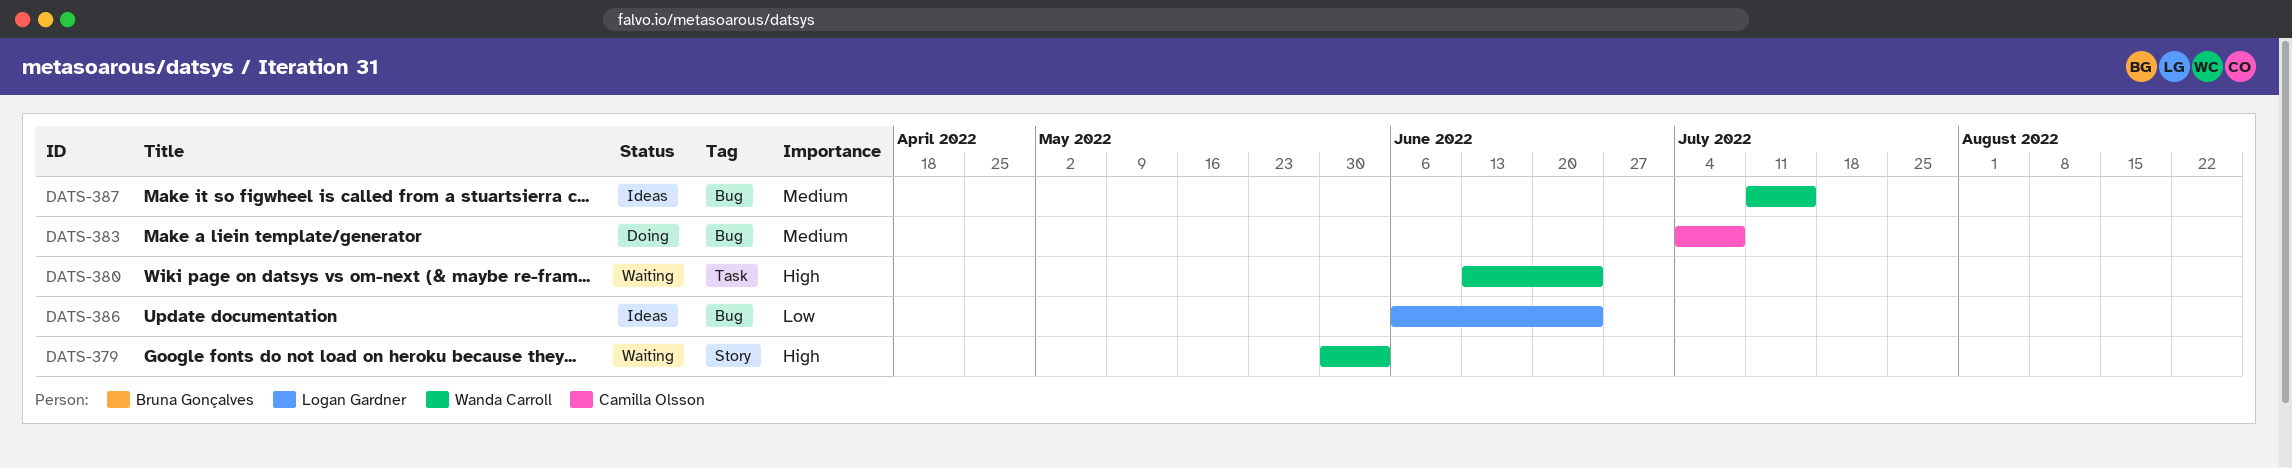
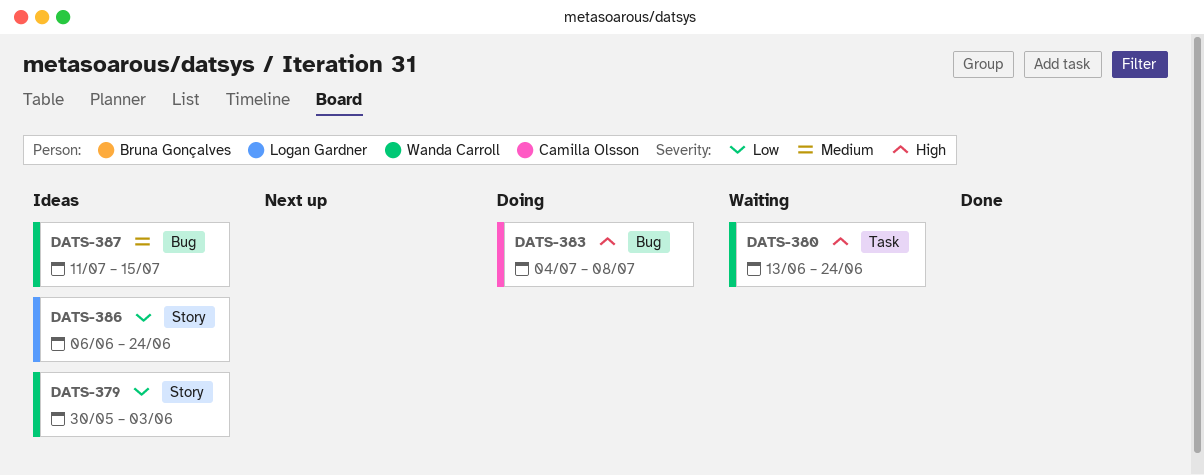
DATS-379, status: Waiting -> Ideas
DATS-379, priority: High -> Low
DATS-383, priority: Medium -> High
DATS-386, label: Bug -> Story

